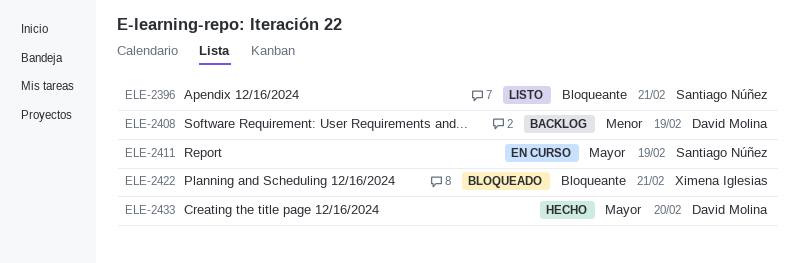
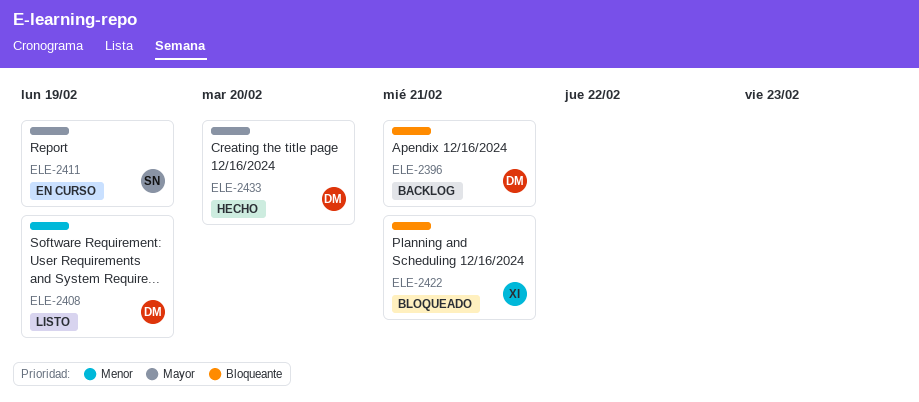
ELE-2396, status: Listo -> Backlog
ELE-2396, owner: Santiago Núñez -> David Molina
ELE-2408, status: Backlog -> Listo

